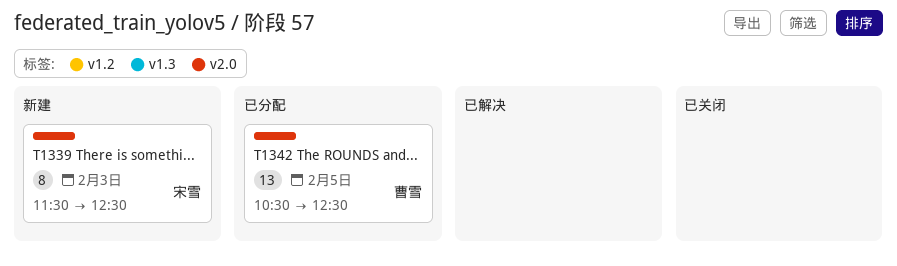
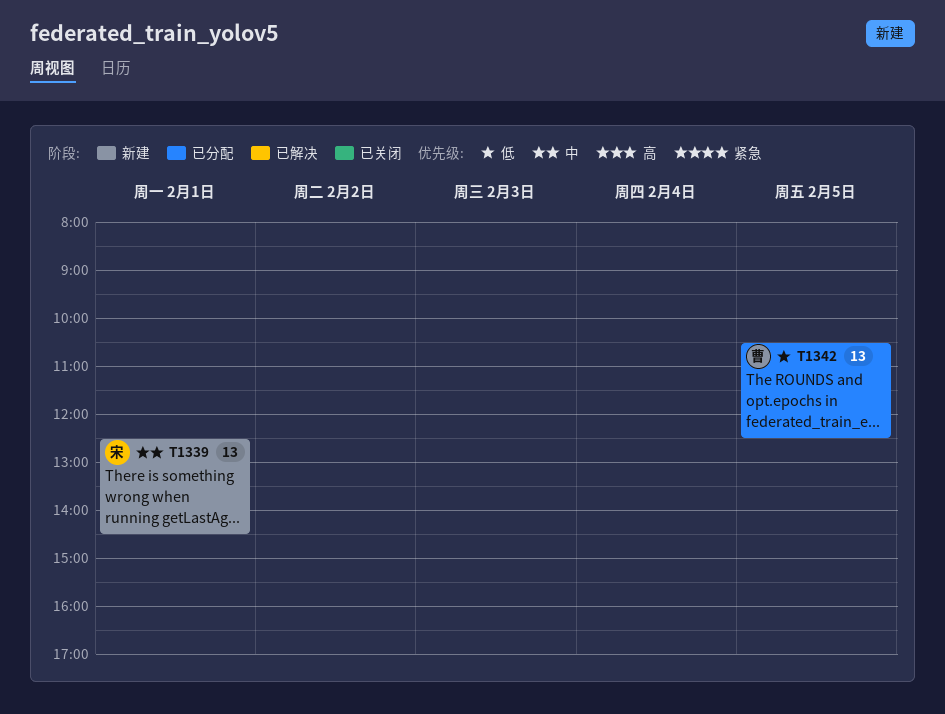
T1339, estimate: 8 -> 13
T1339, day: Feb 3 -> Feb 1
T1339, begins: 11:30 -> 12:30
T1339, ends: 12:30 -> 14:30

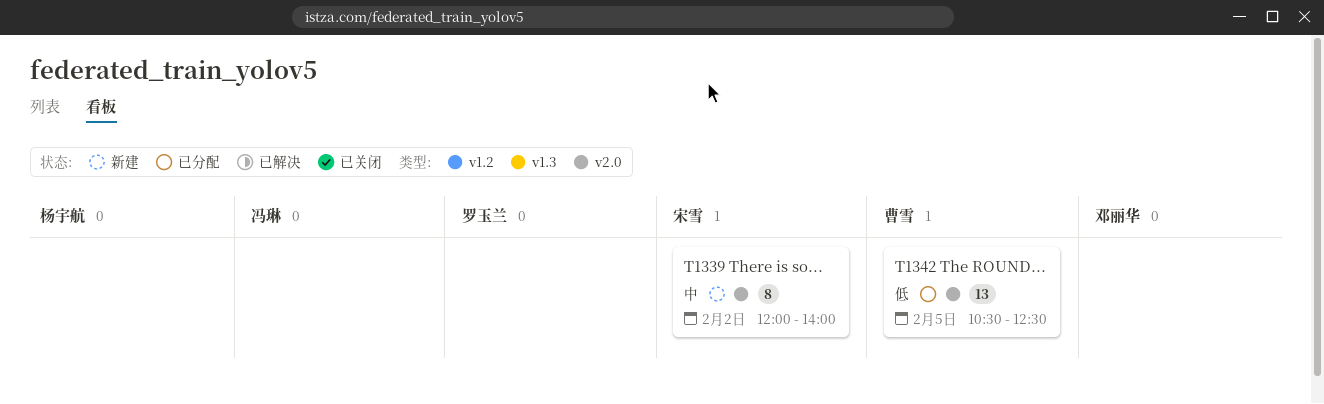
T1339, estimate: 13 -> 8
T1339, day: Feb 1 -> Feb 2
T1339, begins: 12:30 -> 12:00
T1339, ends: 14:30 -> 14:00

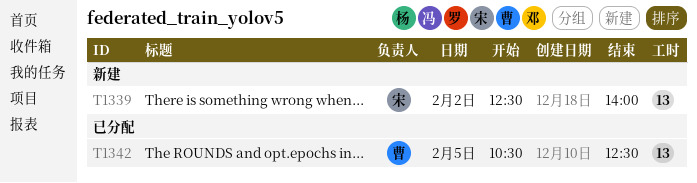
T1339, estimate: 8 -> 13
T1339, begins: 12:00 -> 12:30

